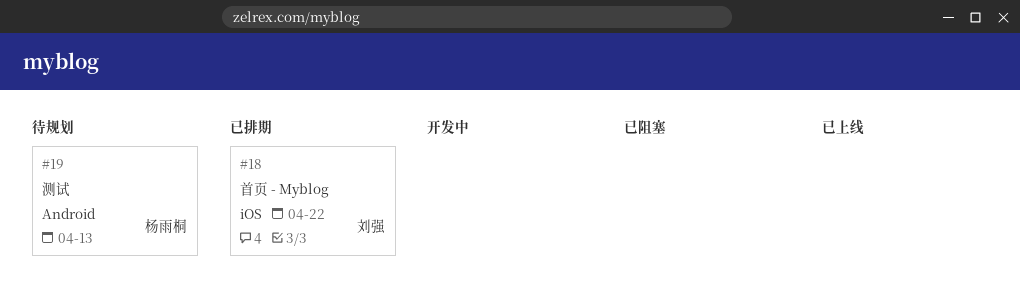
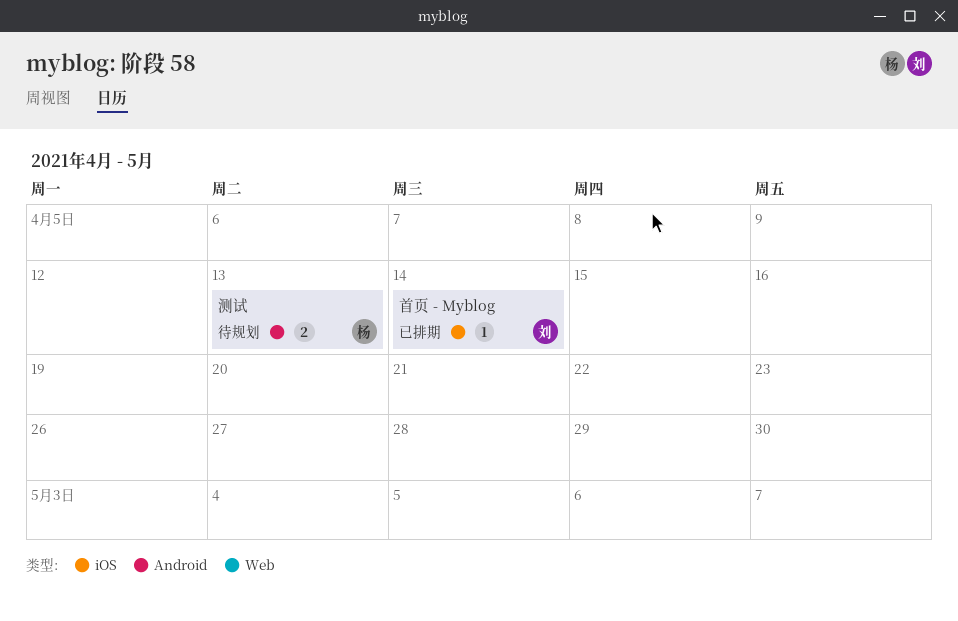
首页 - Myblog, due: Apr 22 -> Apr 14

